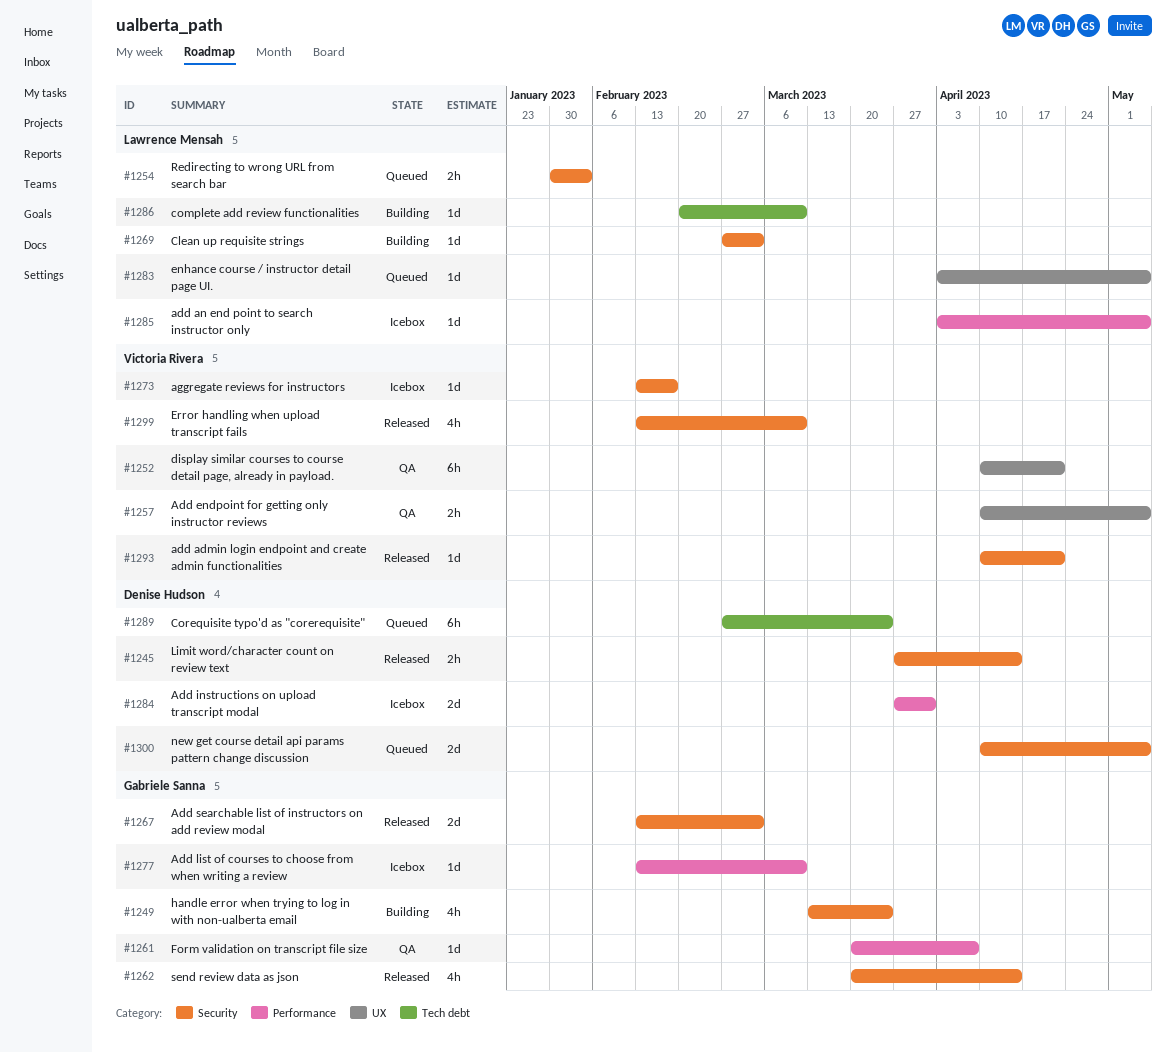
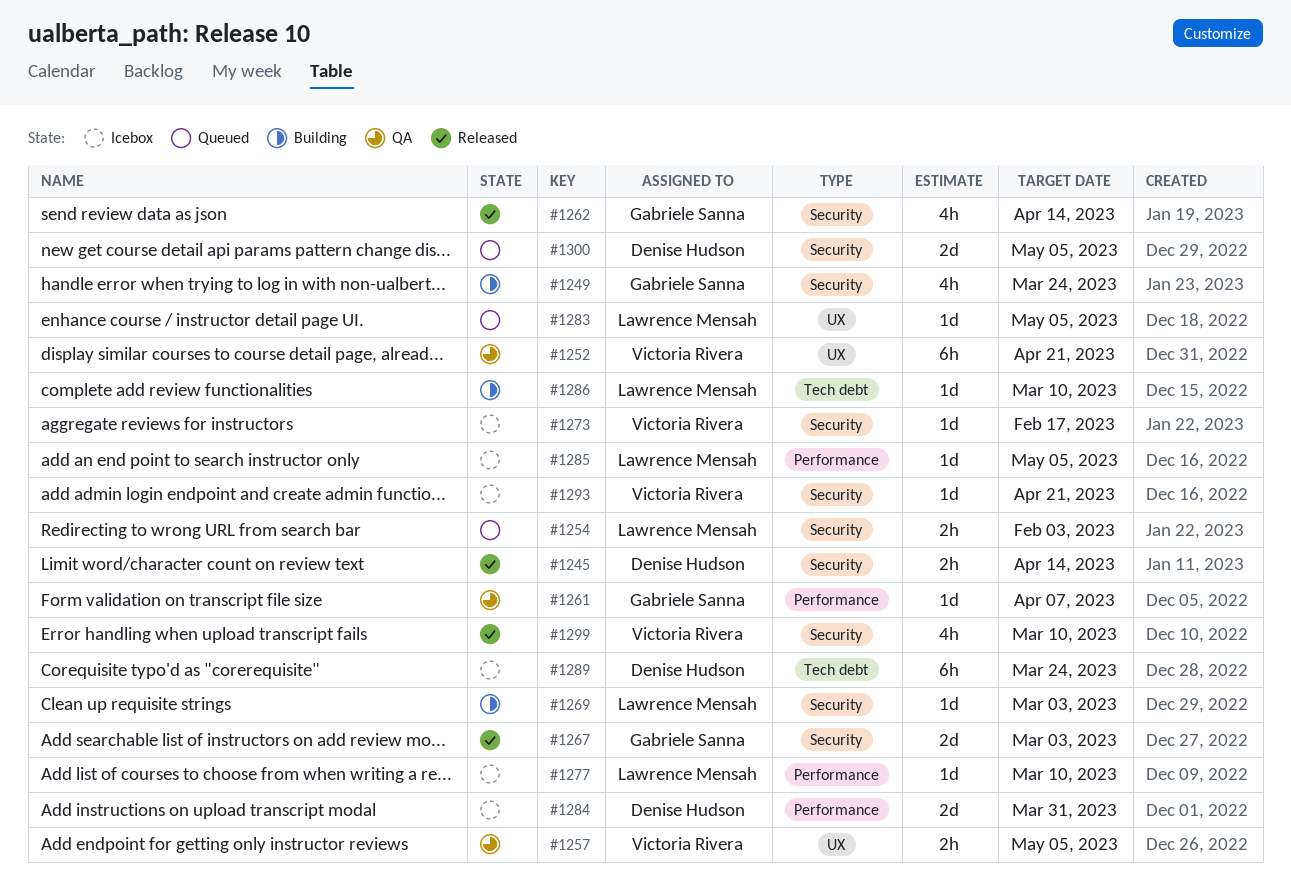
#1277, owner: Gabriele Sanna -> Lawrence Mensah
#1289, status: Queued -> Icebox
#1293, status: Released -> Icebox

